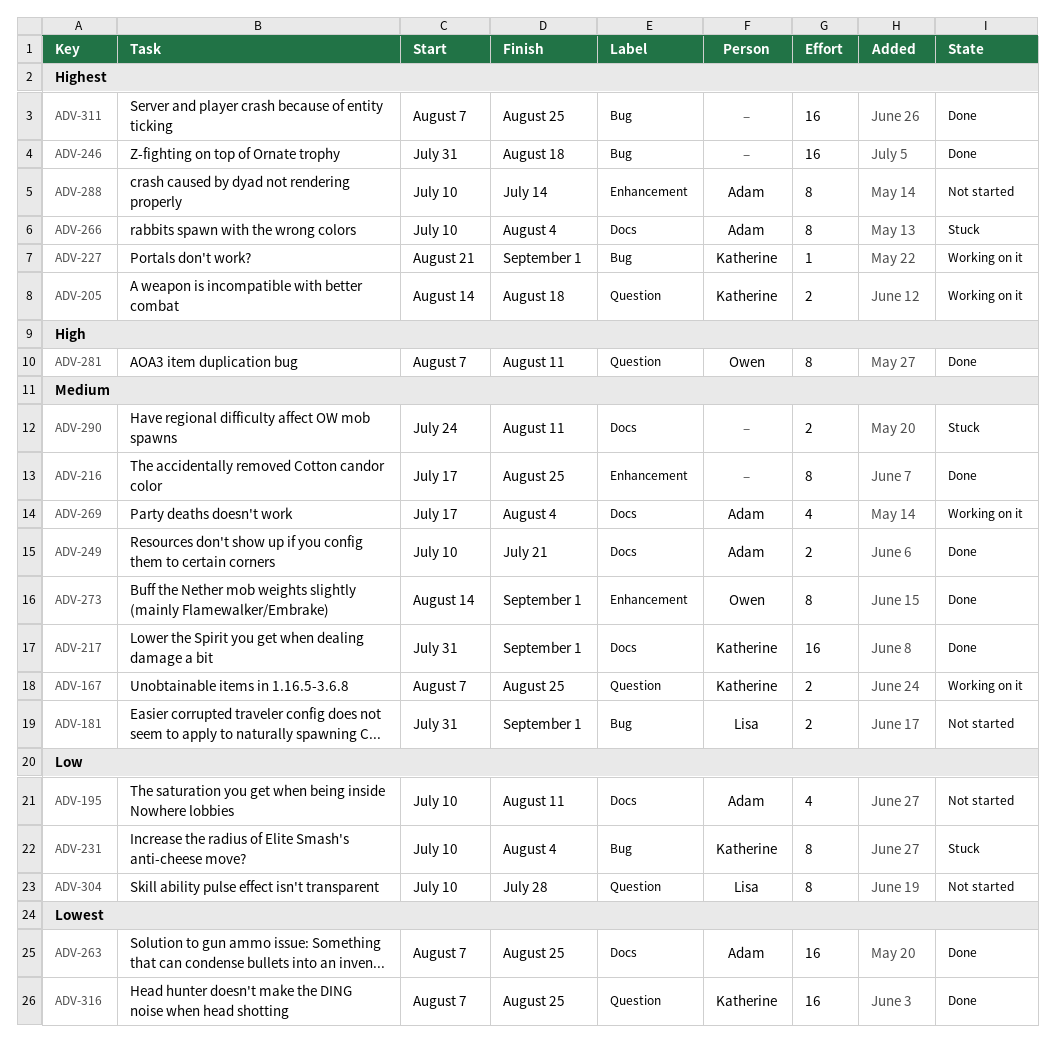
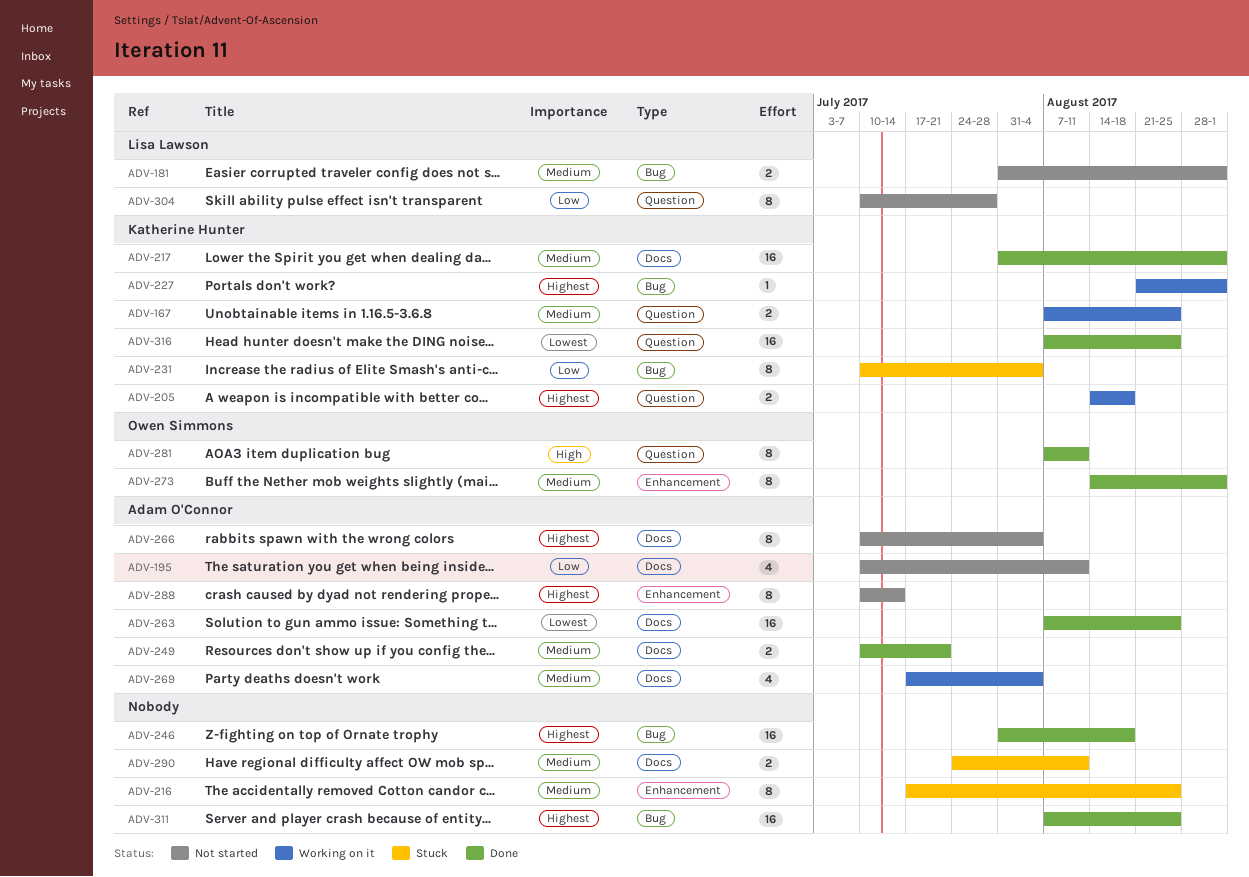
ADV-216, status: Done -> Stuck
ADV-266, status: Stuck -> Not started

